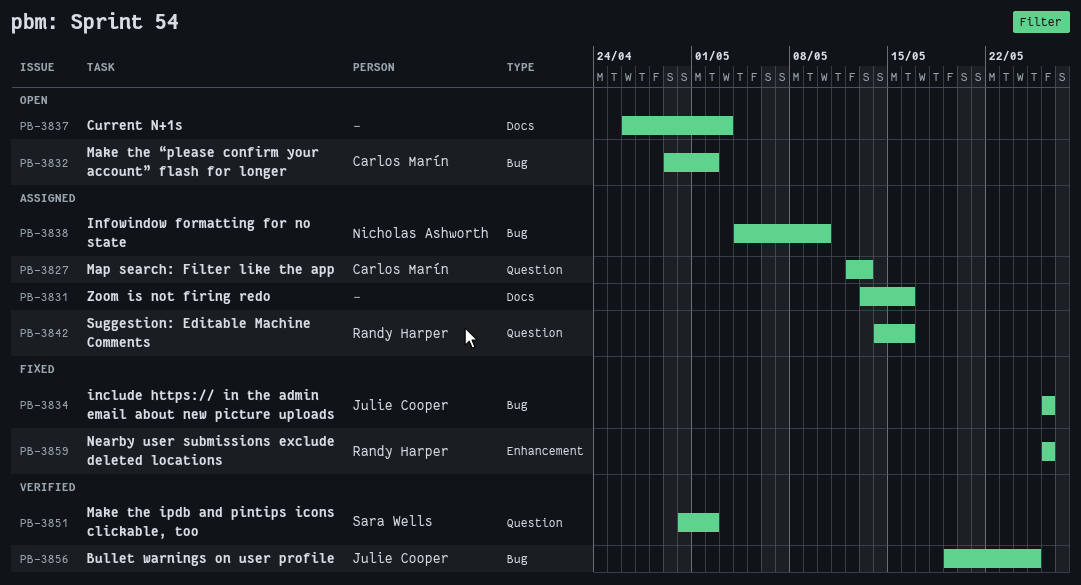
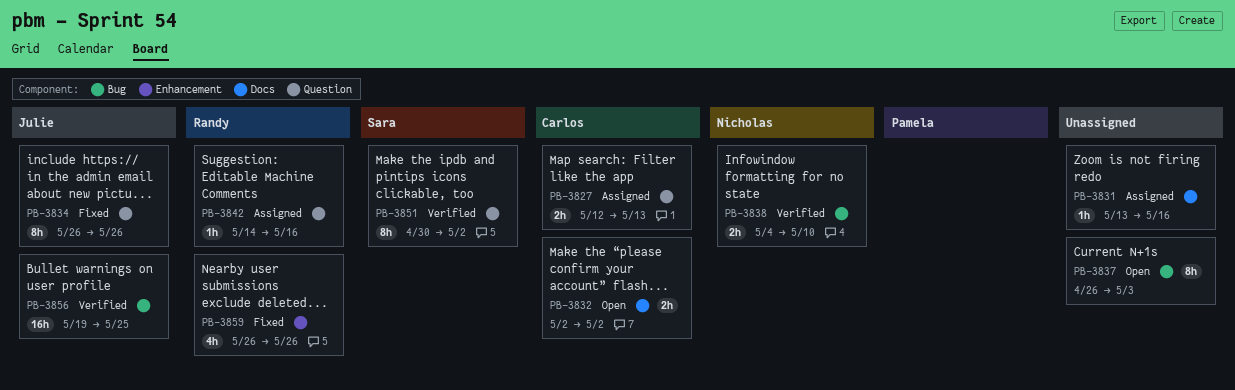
PB-3832, label: Bug -> Docs
PB-3832, start: Apr 29 -> May 2
PB-3834, label: Bug -> Question
PB-3837, label: Docs -> Bug
PB-3838, status: Assigned -> Verified

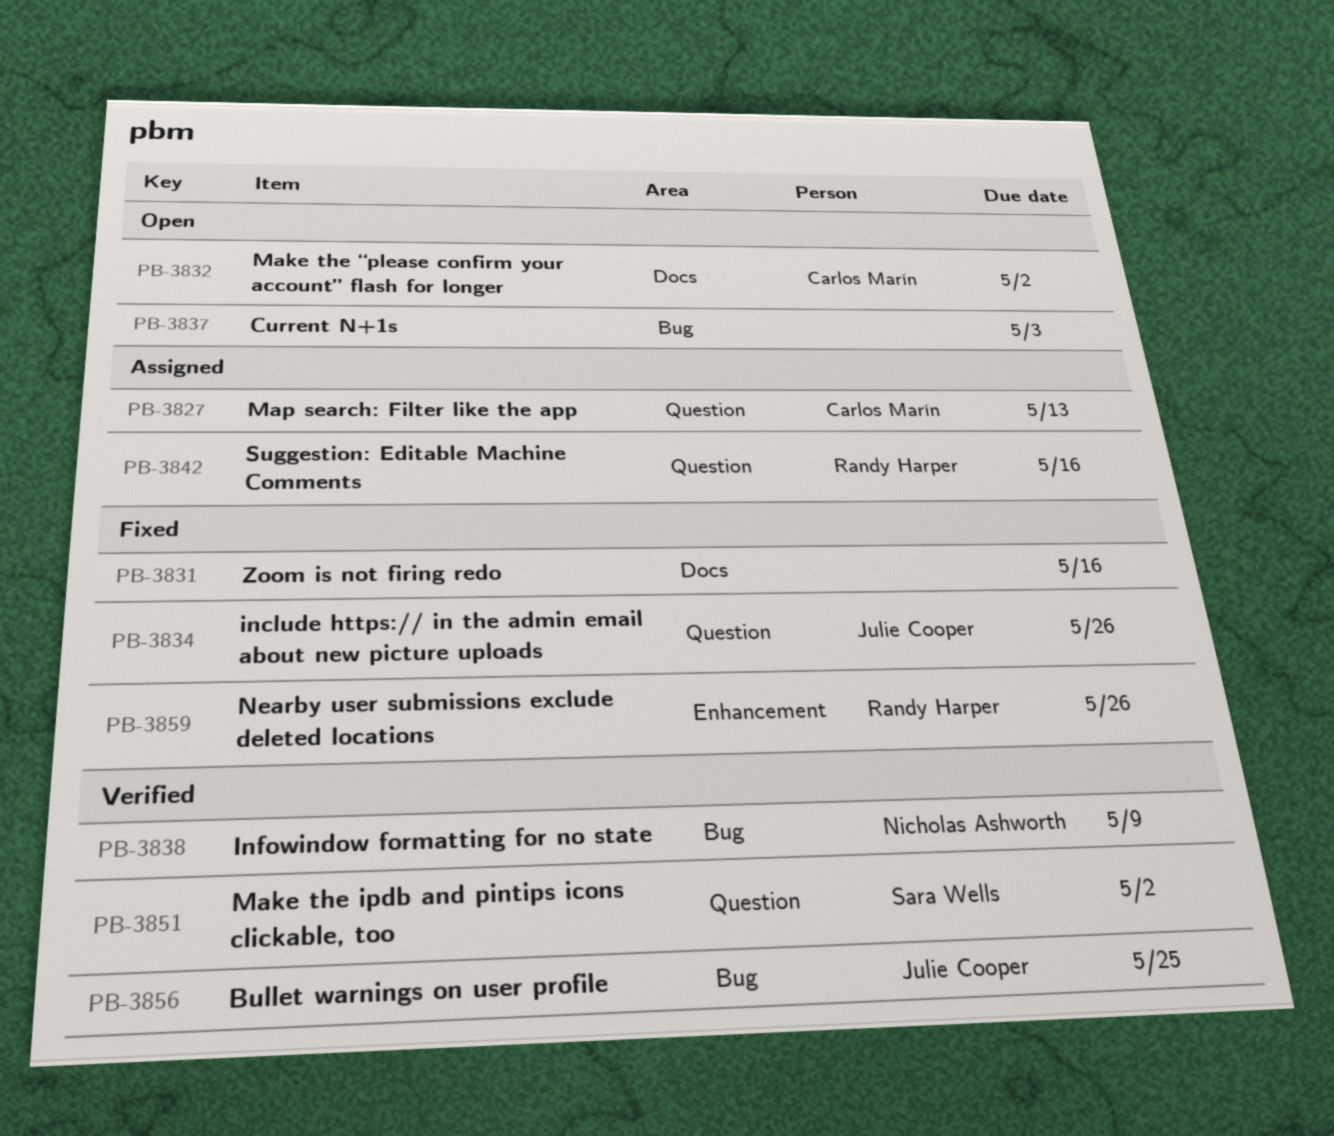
PB-3831, status: Assigned -> Fixed
PB-3838, due: May 10 -> May 9

